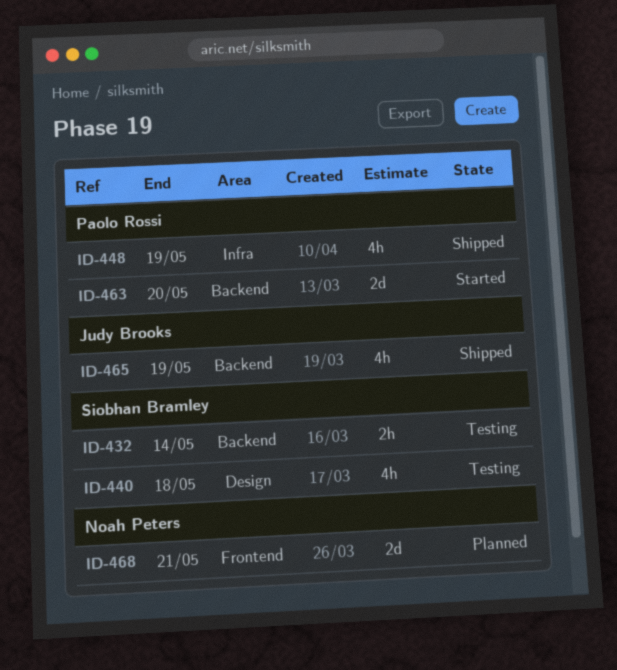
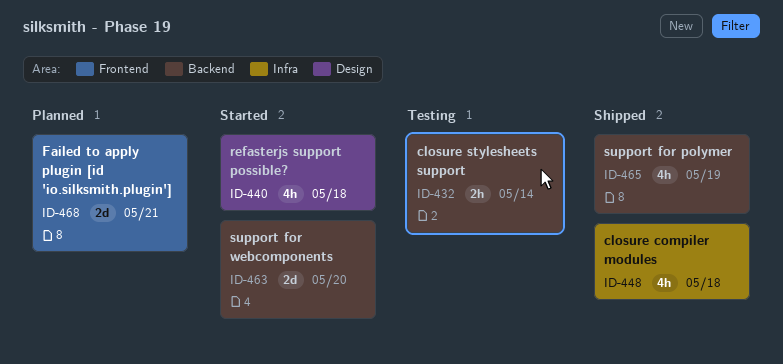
ID-440, status: Testing -> Started
ID-448, due: May 19 -> May 18

